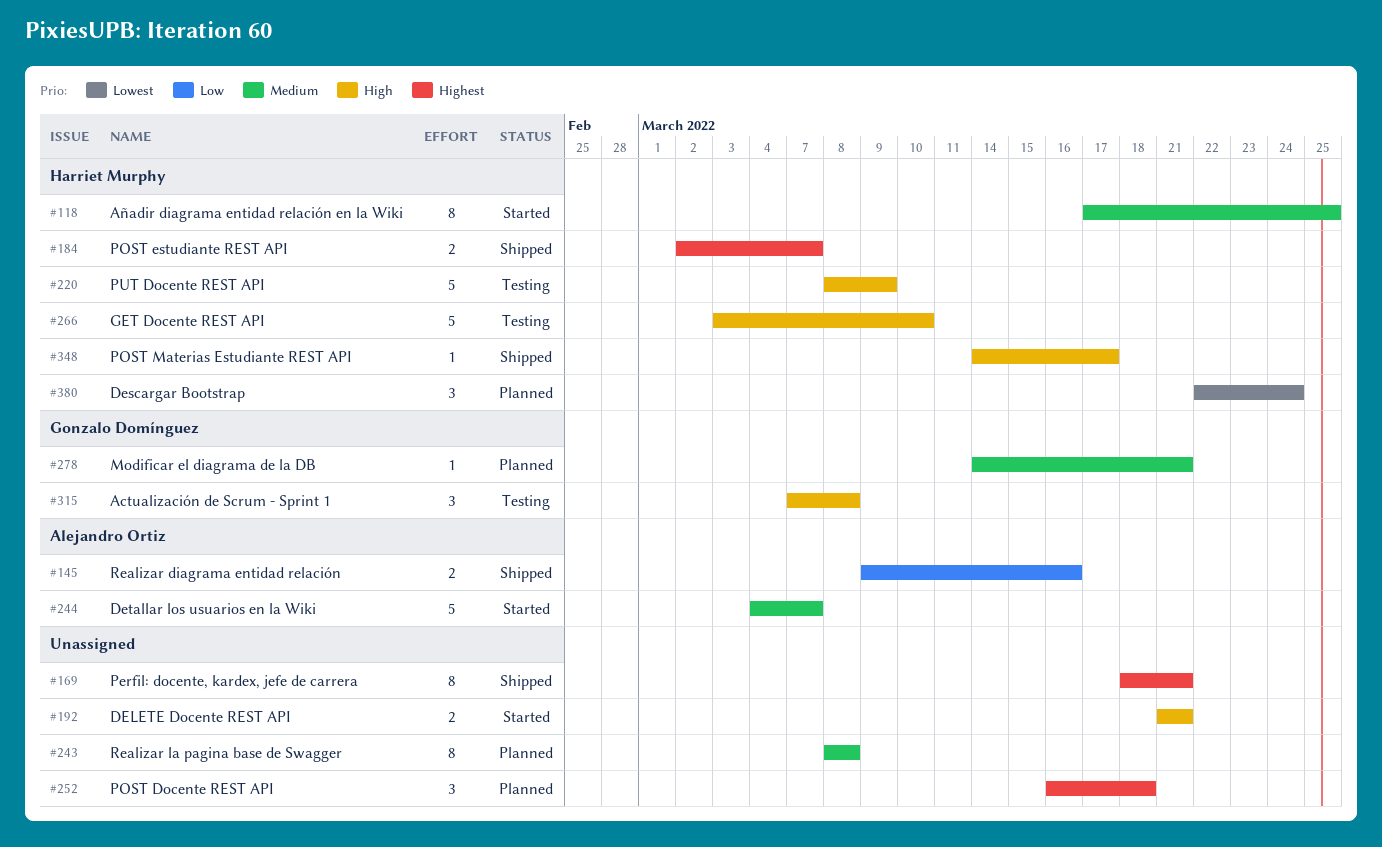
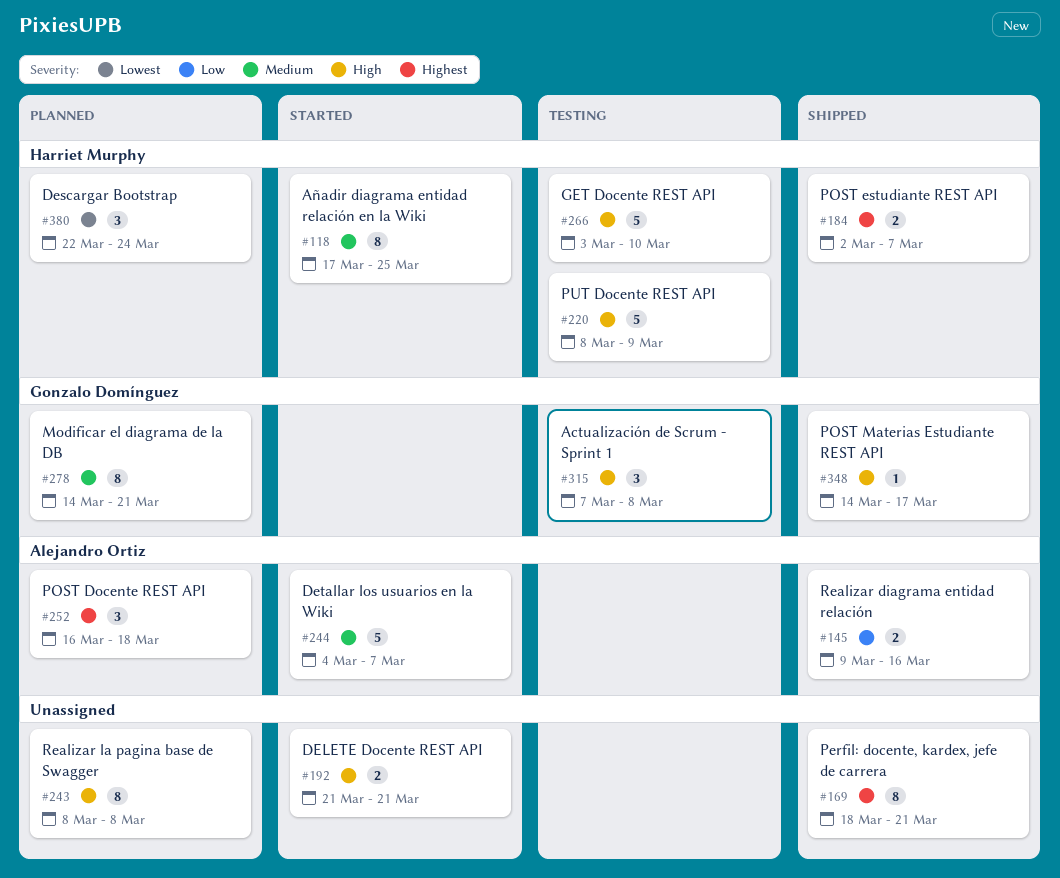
#243, priority: Medium -> High
#252, owner: none -> Alejandro Ortiz
#278, estimate: 1 -> 8
#348, owner: Harriet Murphy -> Gonzalo Domínguez

